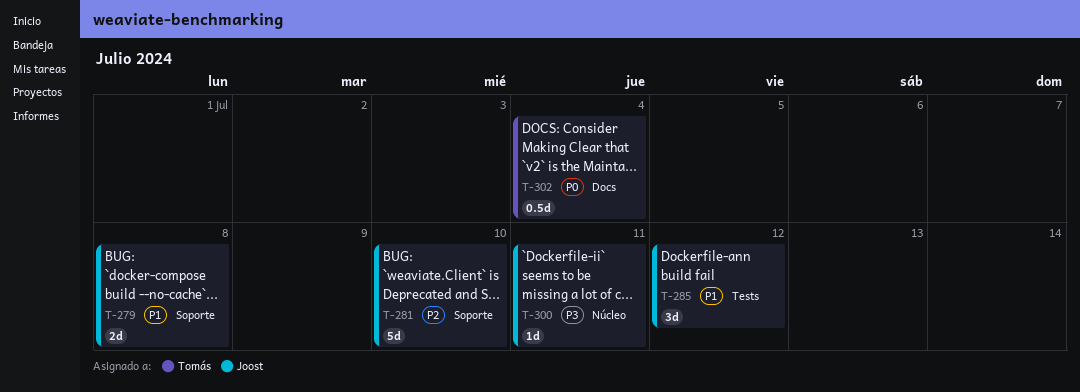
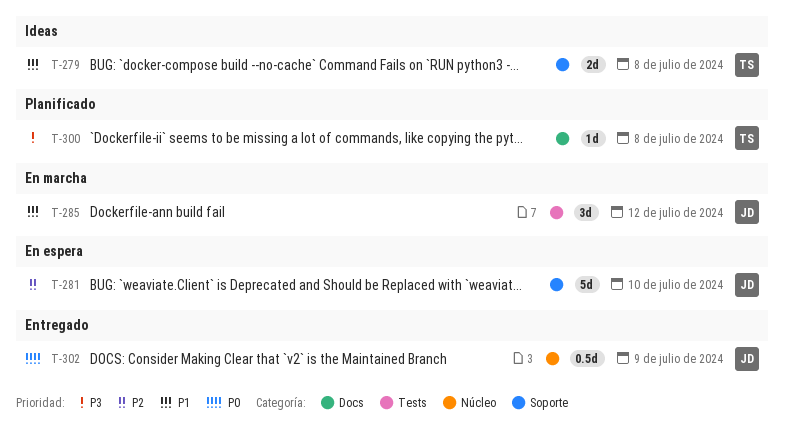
T-279, owner: Joost -> Tomás
T-300, owner: Joost -> Tomás
T-300, label: Núcleo -> Docs
T-300, due: Jul 11 -> Jul 8
T-302, owner: Tomás -> Joost
T-302, label: Docs -> Núcleo
T-302, due: Jul 4 -> Jul 9

